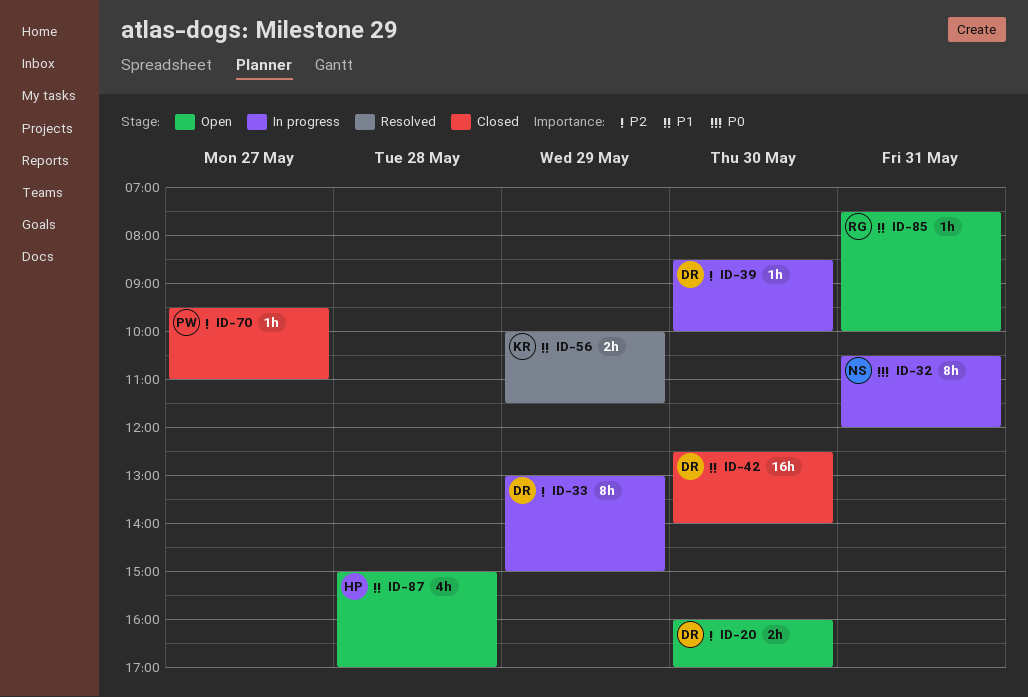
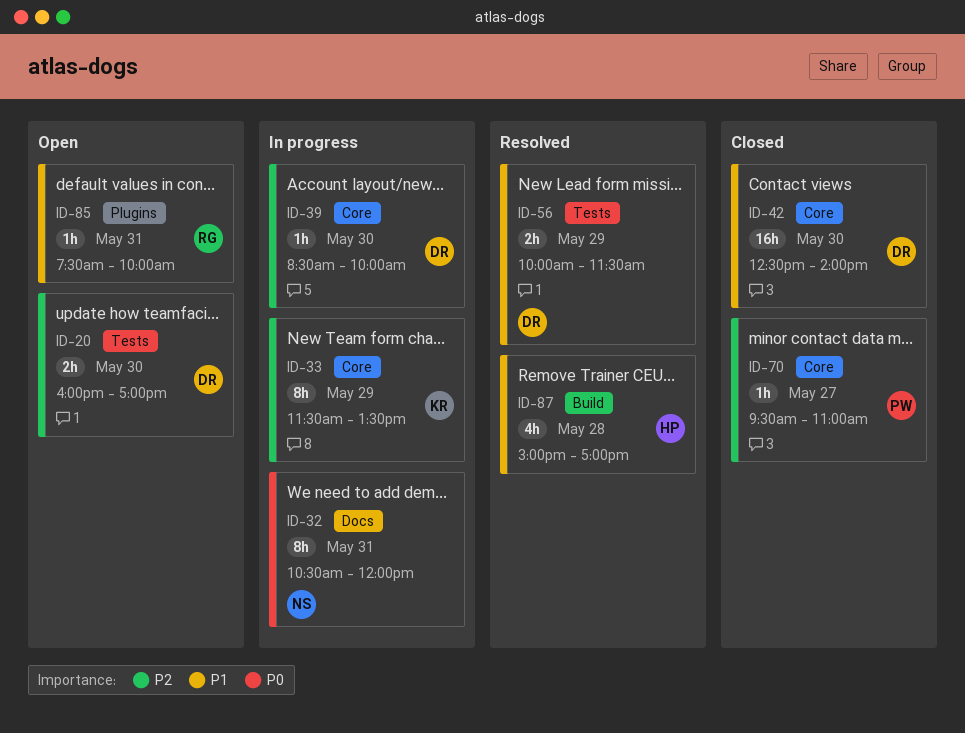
ID-33, owner: DR -> KR
ID-33, begins: 13:00 -> 11:30
ID-33, ends: 15:00 -> 13:30
ID-56, owner: KR -> DR
ID-87, status: Open -> Resolved

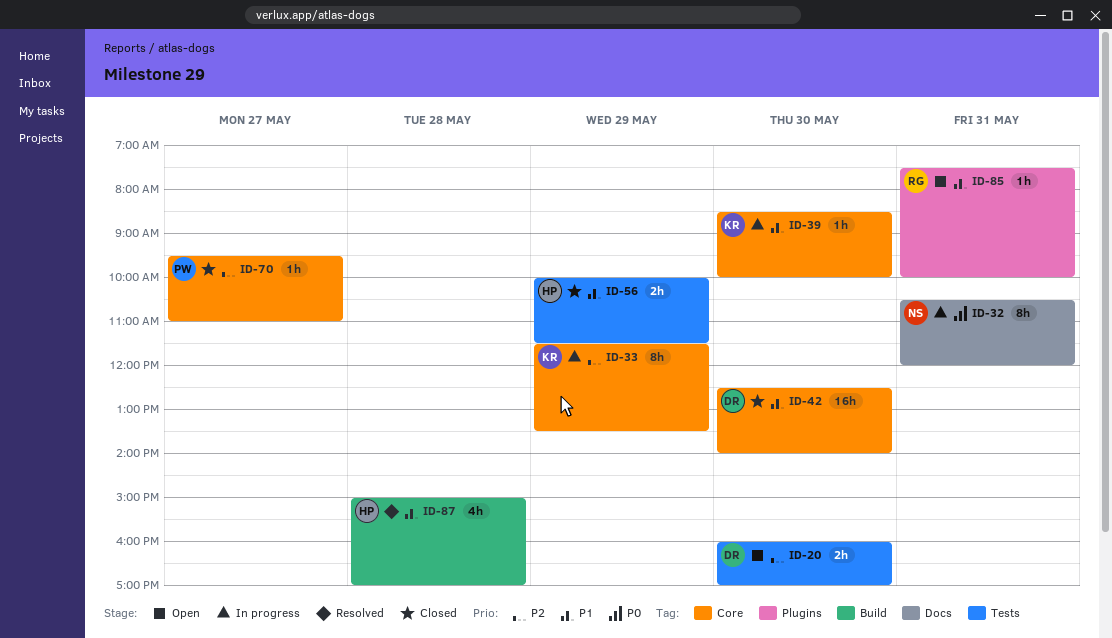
ID-39, owner: DR -> KR
ID-39, priority: P2 -> P1
ID-56, status: Resolved -> Closed
ID-56, owner: DR -> HP

